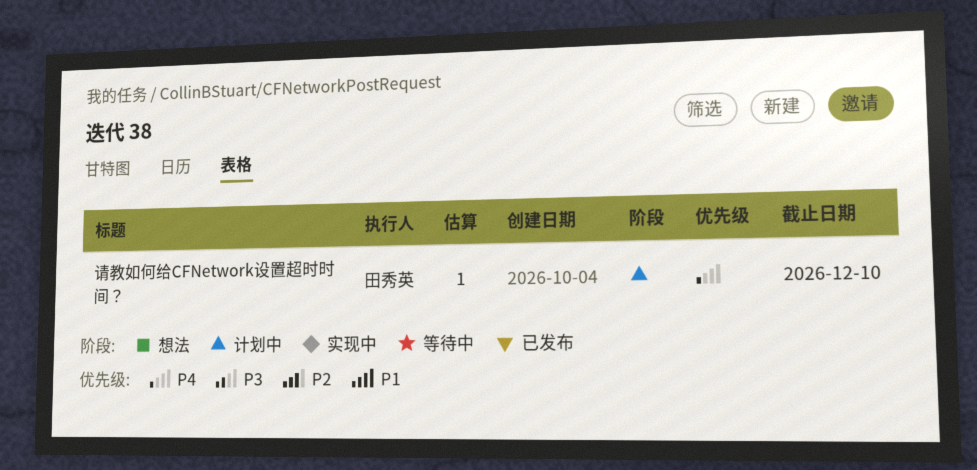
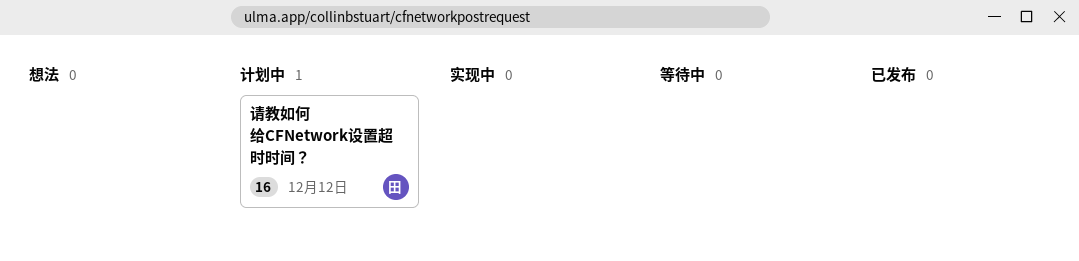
请教如何给CFNetwork设置超时时间？, estimate: 1 -> 16
请教如何给CFNetwork设置超时时间？, due: Dec 10 -> Dec 12

